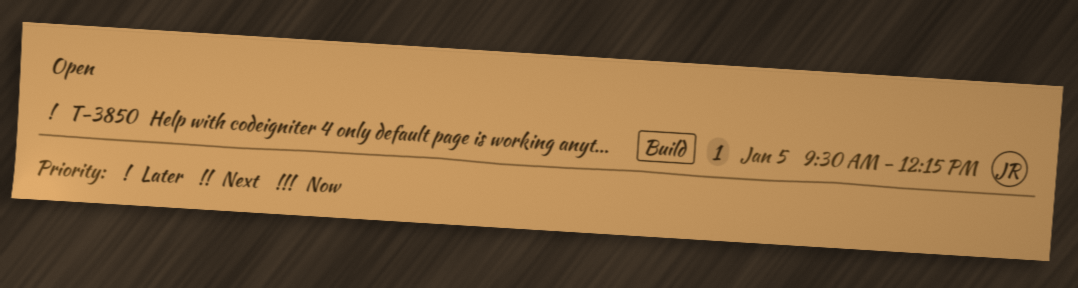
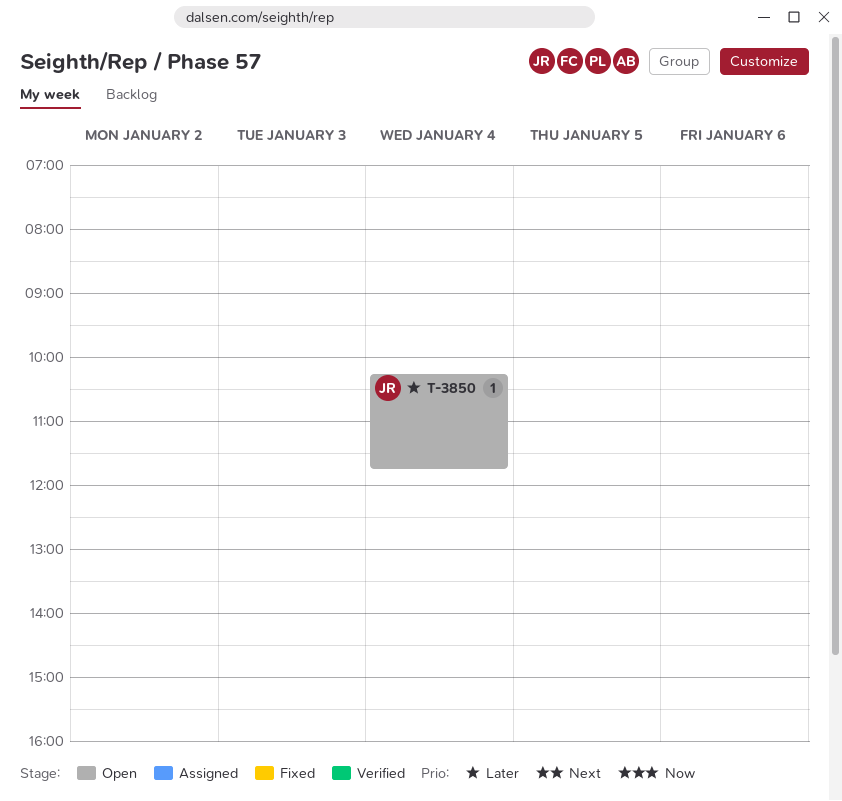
T-3850, day: Jan 5 -> Jan 4
T-3850, begins: 09:30 -> 10:15
T-3850, ends: 12:15 -> 11:45

